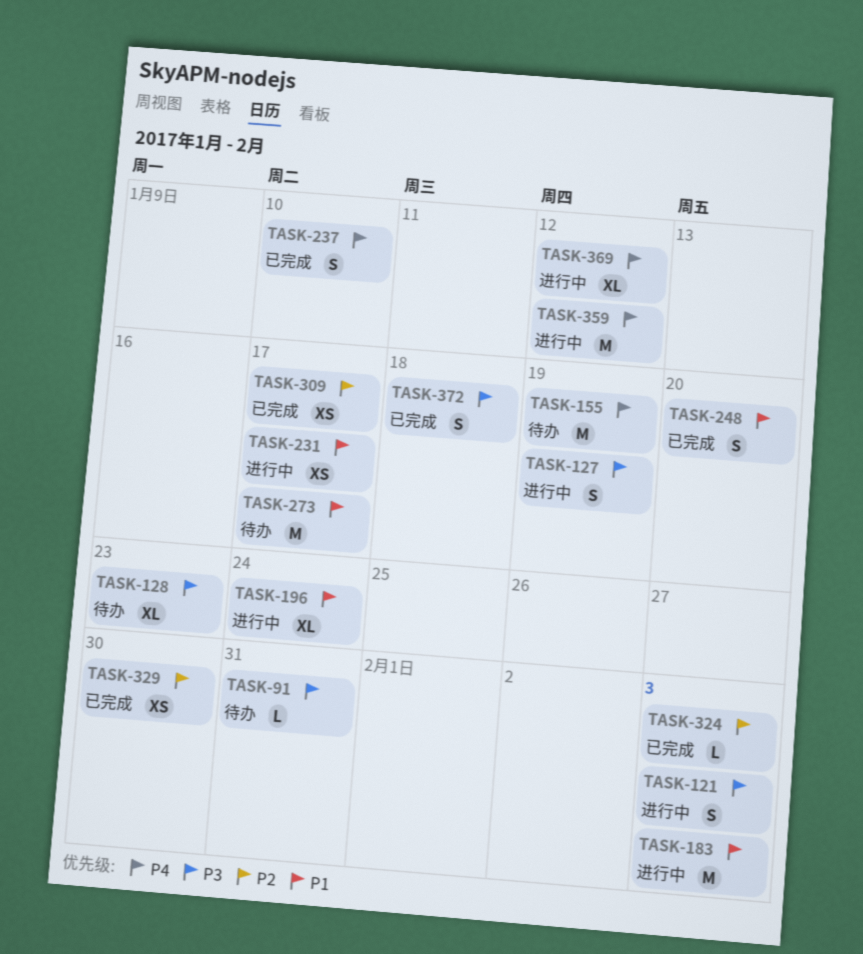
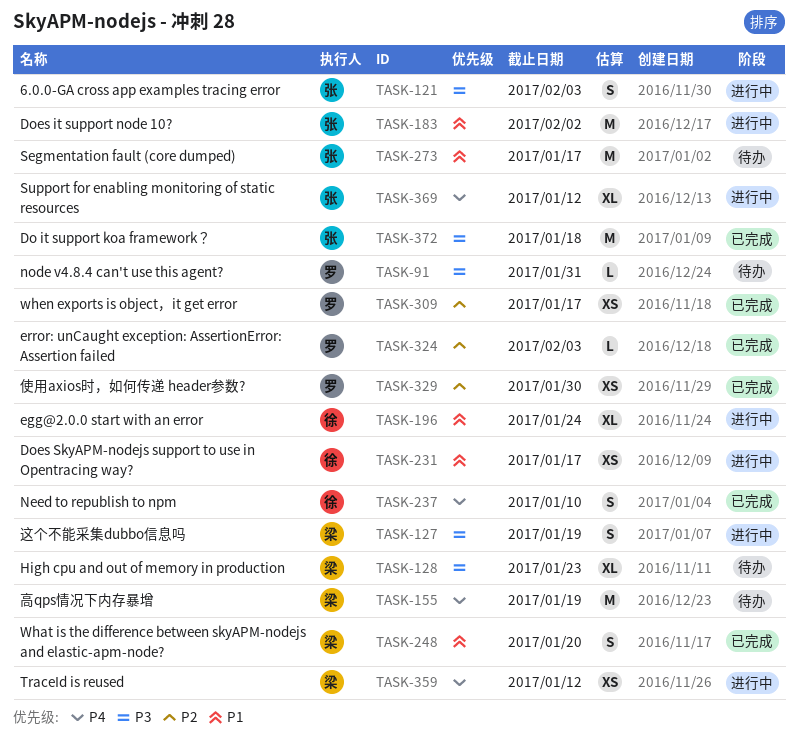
TASK-183, due: Feb 3 -> Feb 2
TASK-359, estimate: M -> XS
TASK-372, estimate: S -> M

